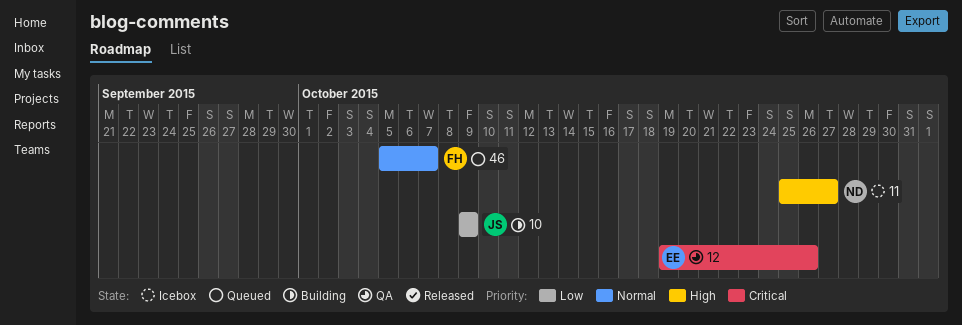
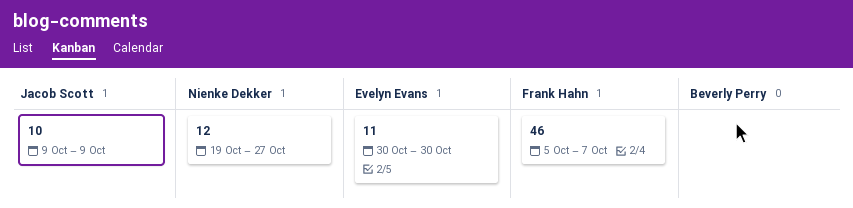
11, owner: Nienke Dekker -> Evelyn Evans
11, start: Oct 25 -> Oct 30
11, due: Oct 27 -> Oct 30
12, owner: Evelyn Evans -> Nienke Dekker
12, due: Oct 26 -> Oct 27

